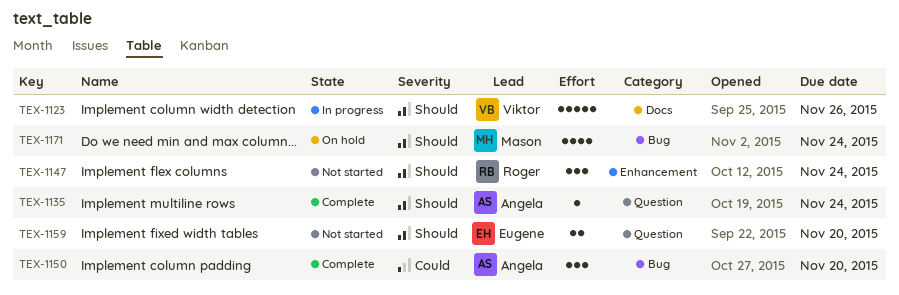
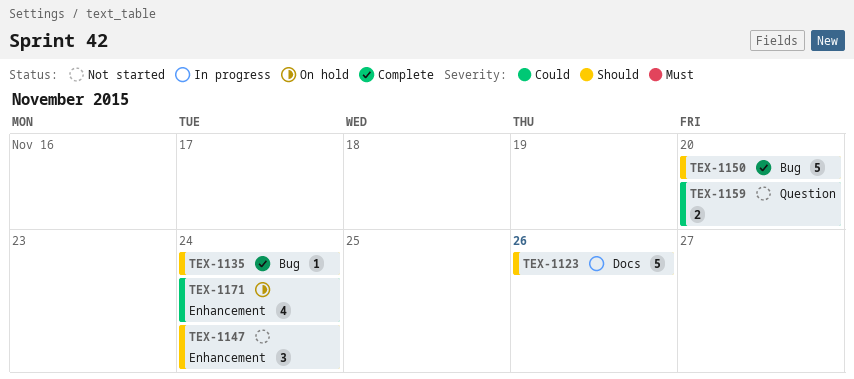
TEX-1135, label: Question -> Bug
TEX-1150, priority: Could -> Should
TEX-1150, estimate: 3 -> 5
TEX-1159, priority: Should -> Could
TEX-1171, priority: Should -> Could
TEX-1171, label: Bug -> Enhancement

